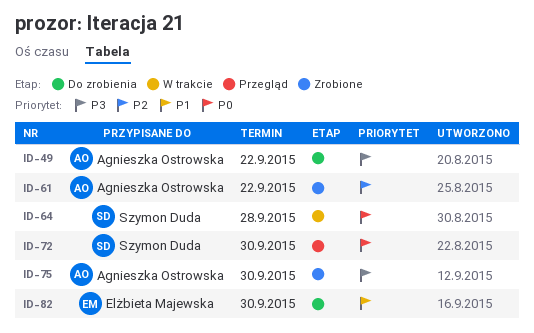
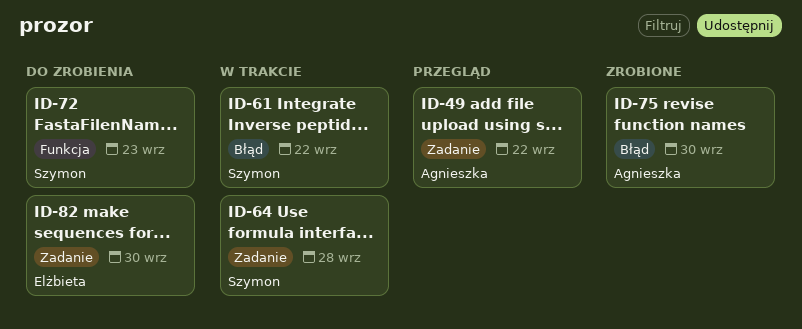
ID-49, status: Do zrobienia -> Przegląd
ID-61, status: Zrobione -> W trakcie
ID-61, owner: Agnieszka Ostrowska -> Szymon Duda
ID-72, status: Przegląd -> Do zrobienia
ID-72, due: Sep 30 -> Sep 23

